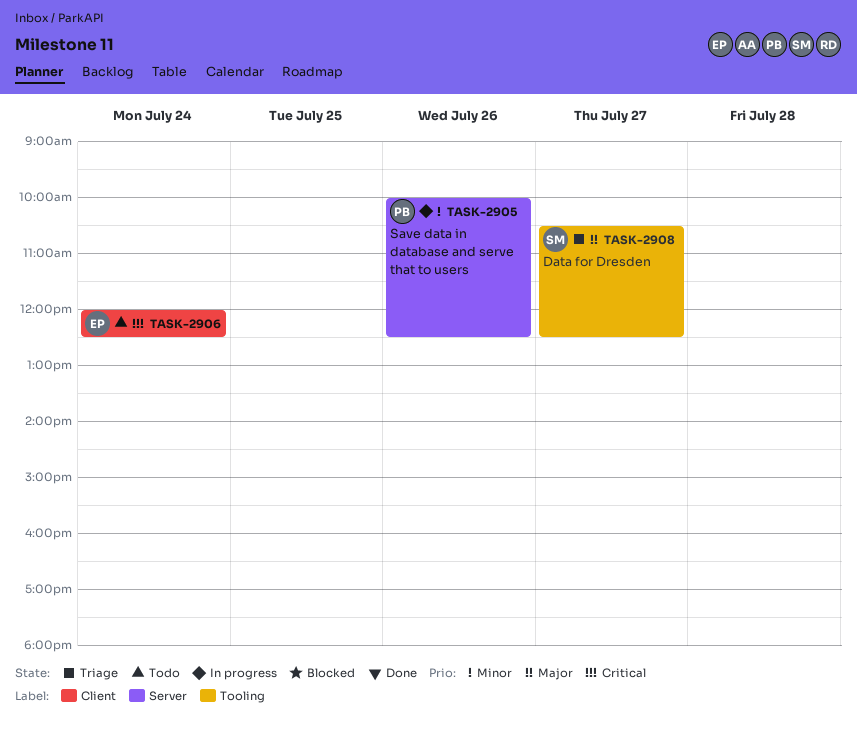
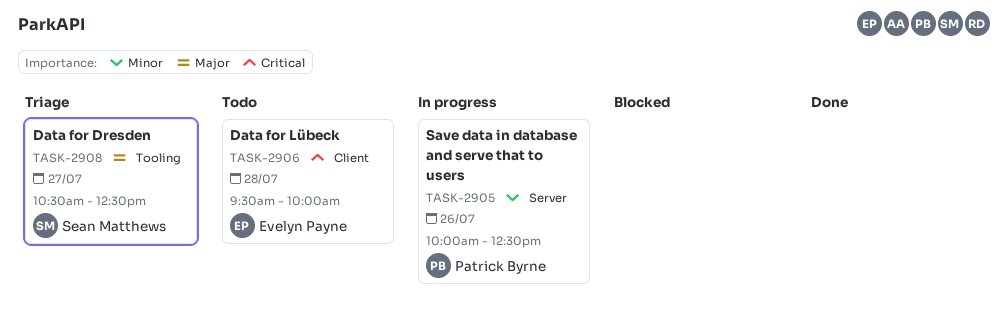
TASK-2906, day: Jul 24 -> Jul 28
TASK-2906, begins: 12:00 -> 09:30
TASK-2906, ends: 12:30 -> 10:00

